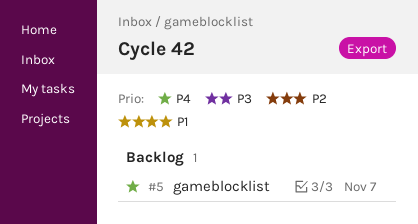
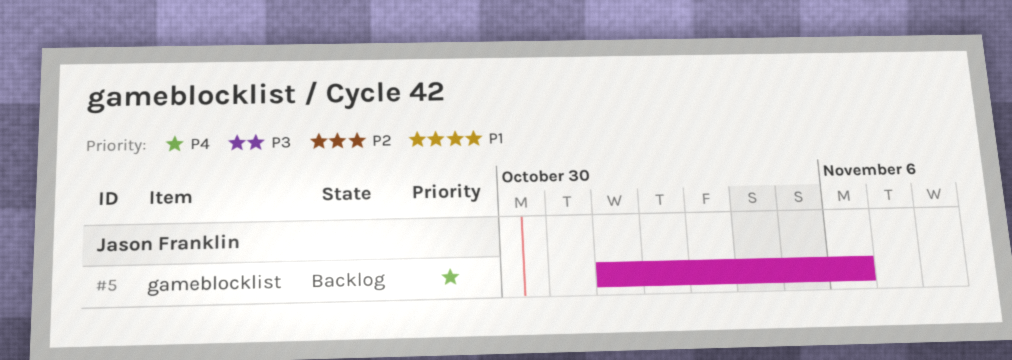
#5, due: Nov 7 -> Nov 6

